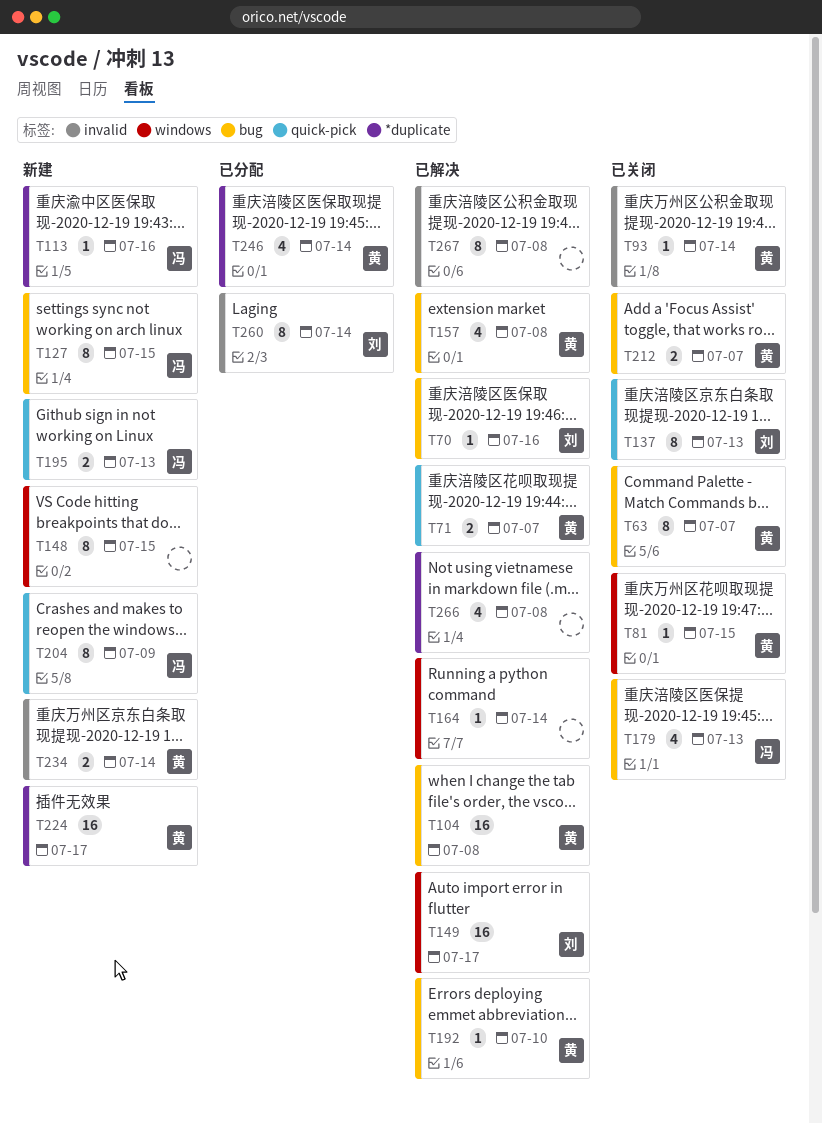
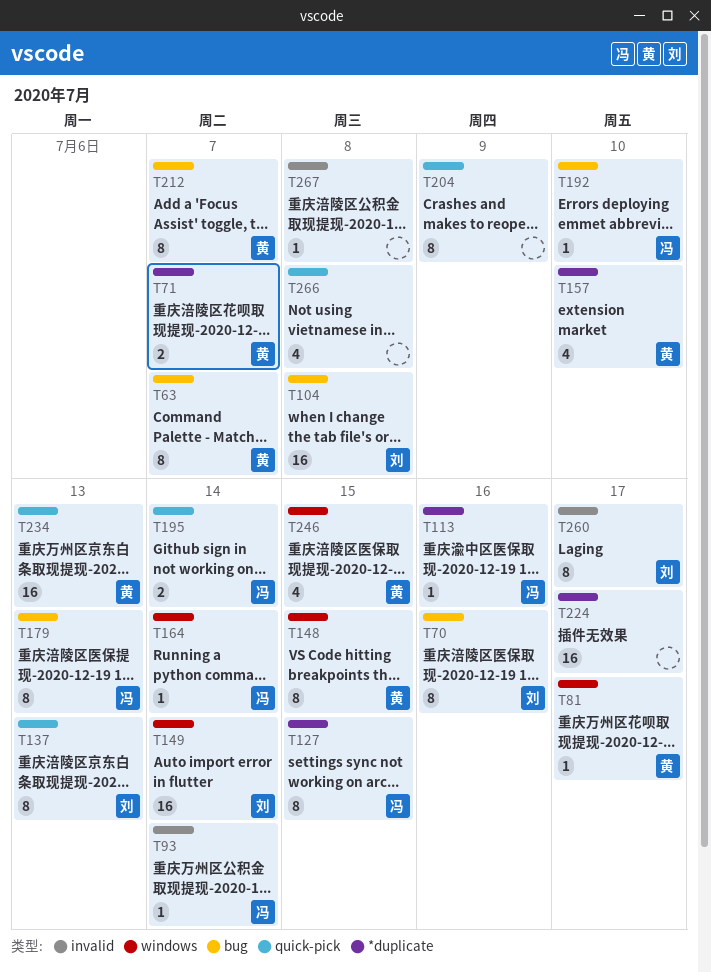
T70, estimate: 1 -> 8
T71, label: quick-pick -> *duplicate
T81, due: Jul 15 -> Jul 17
T93, owner: 黄 -> 冯
T104, owner: 黄 -> 刘
T127, label: bug -> *duplicate
T148, owner: none -> 黄
T149, due: Jul 17 -> Jul 14
T157, label: bug -> *duplicate
T157, due: Jul 8 -> Jul 10
T164, owner: none -> 冯
T179, estimate: 4 -> 8
T192, owner: 黄 -> 冯
T195, due: Jul 13 -> Jul 14
T204, owner: 冯 -> none
T212, estimate: 2 -> 8
T224, owner: 黄 -> none
T234, label: invalid -> quick-pick
T234, estimate: 2 -> 16
T234, due: Jul 14 -> Jul 13
T246, label: *duplicate -> windows
T246, due: Jul 14 -> Jul 15
T260, due: Jul 14 -> Jul 17
T266, label: *duplicate -> quick-pick
T267, estimate: 8 -> 1

